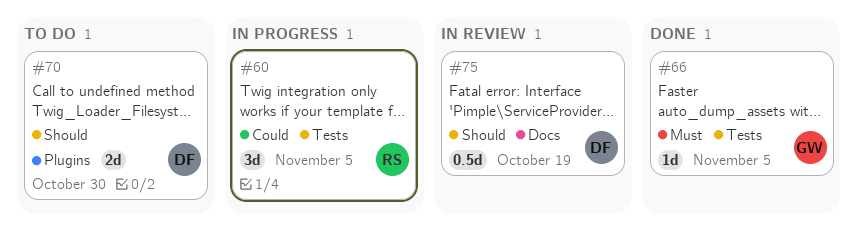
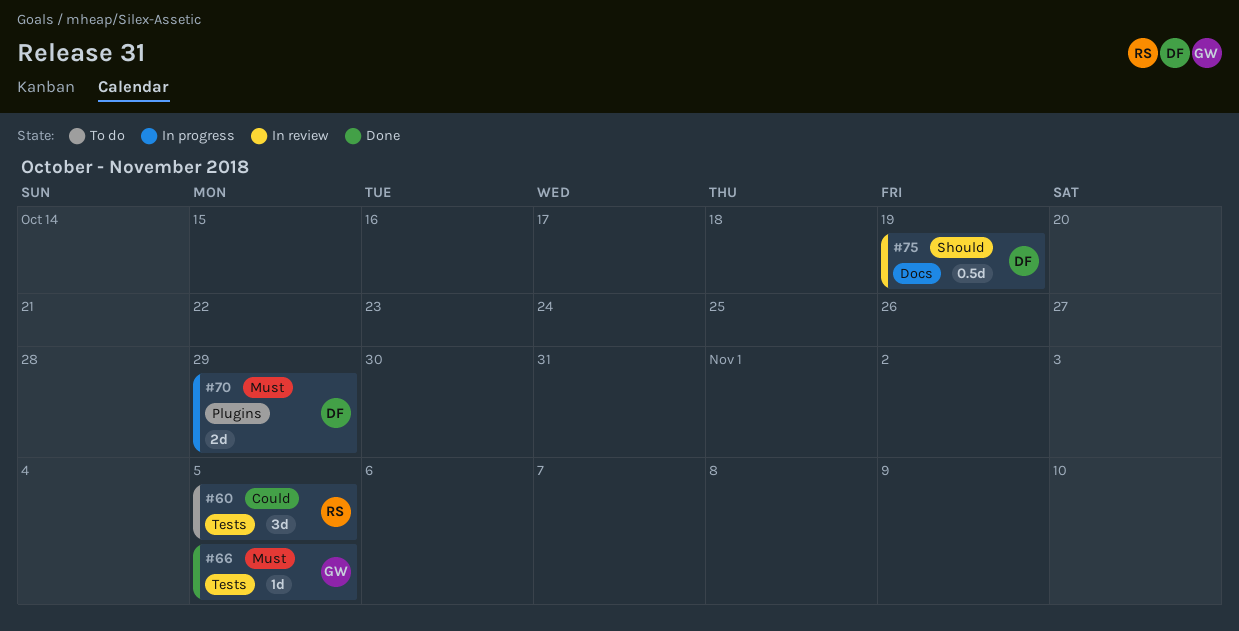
#60, status: In progress -> To do
#70, status: To do -> In progress
#70, priority: Should -> Must
#70, due: Oct 30 -> Oct 29

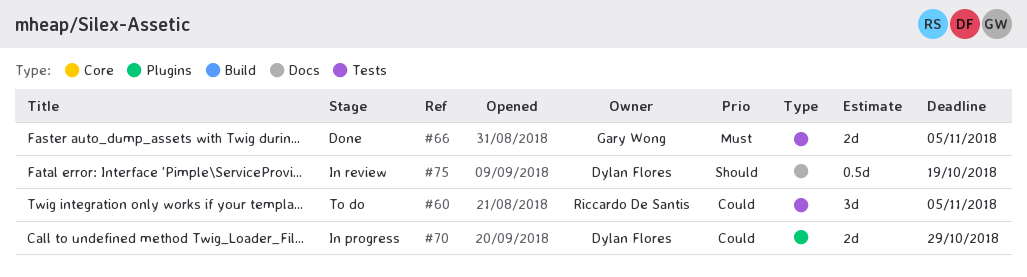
#66, estimate: 1d -> 2d
#70, priority: Must -> Could

